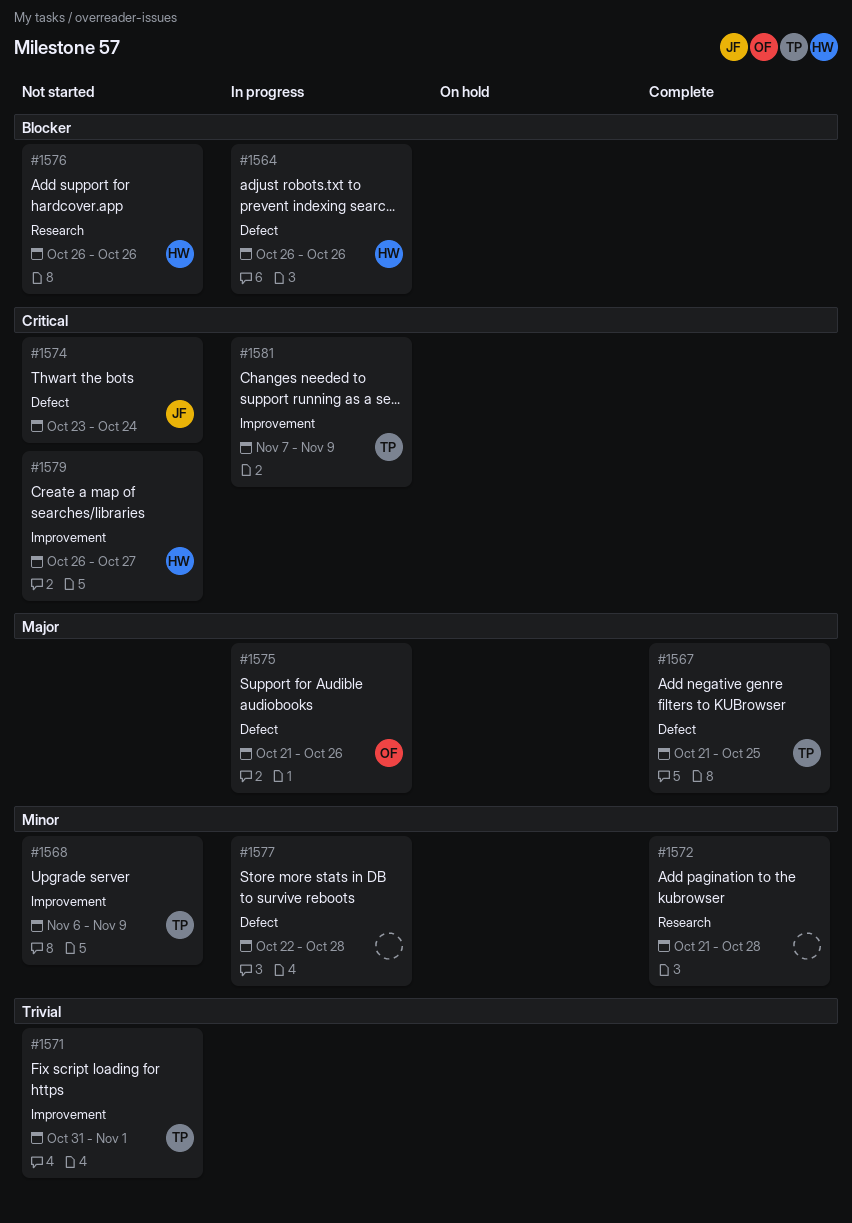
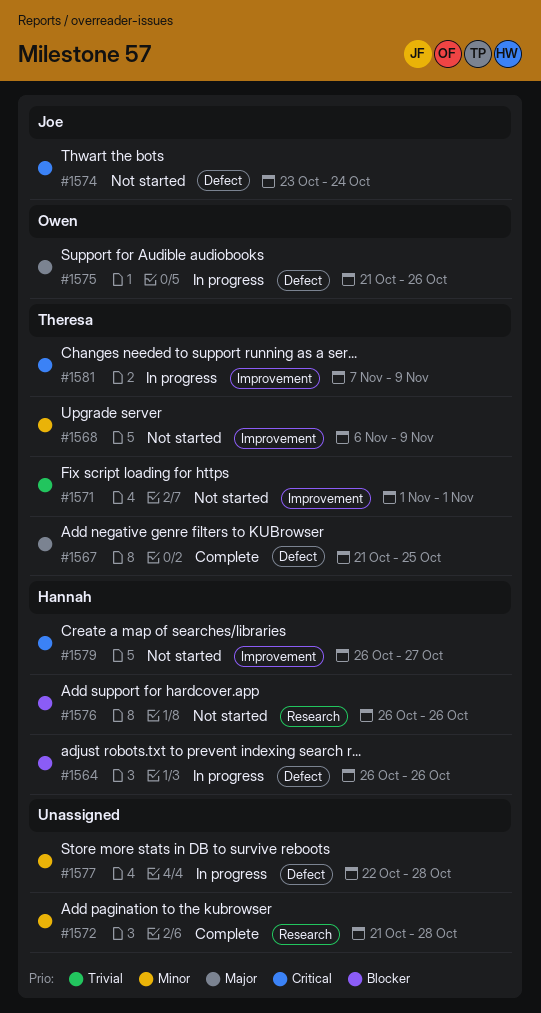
#1571, start: Oct 31 -> Nov 1

